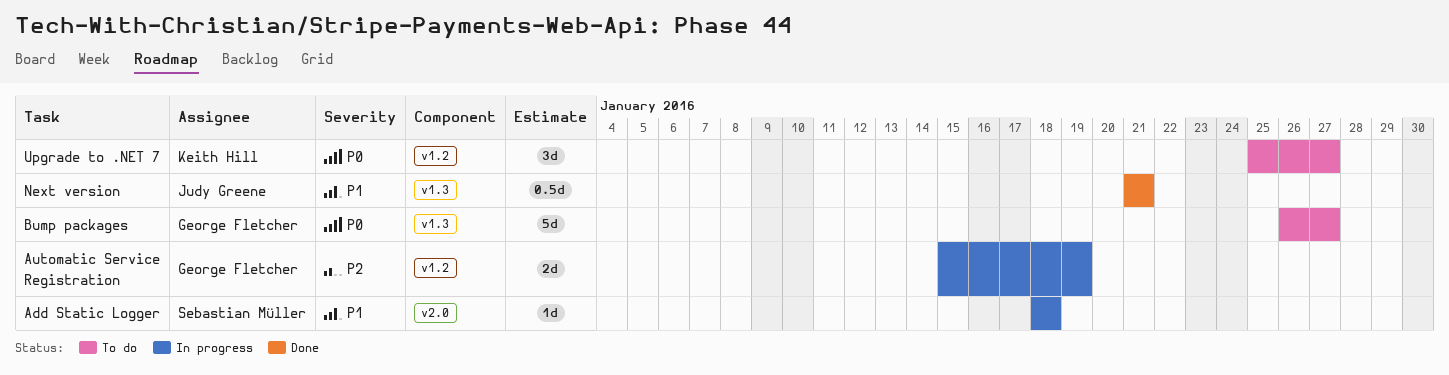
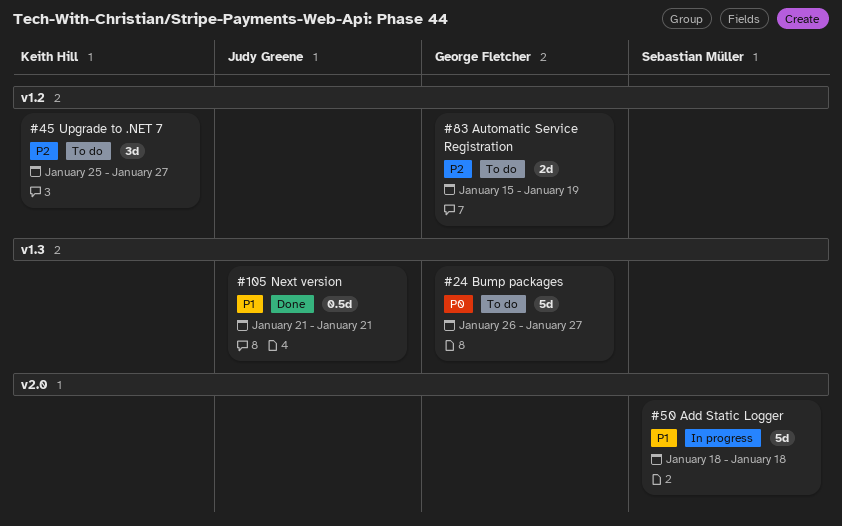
Add Static Logger, estimate: 1d -> 5d
Automatic Service Registration, status: In progress -> To do
Upgrade to .NET 7, priority: P0 -> P2

